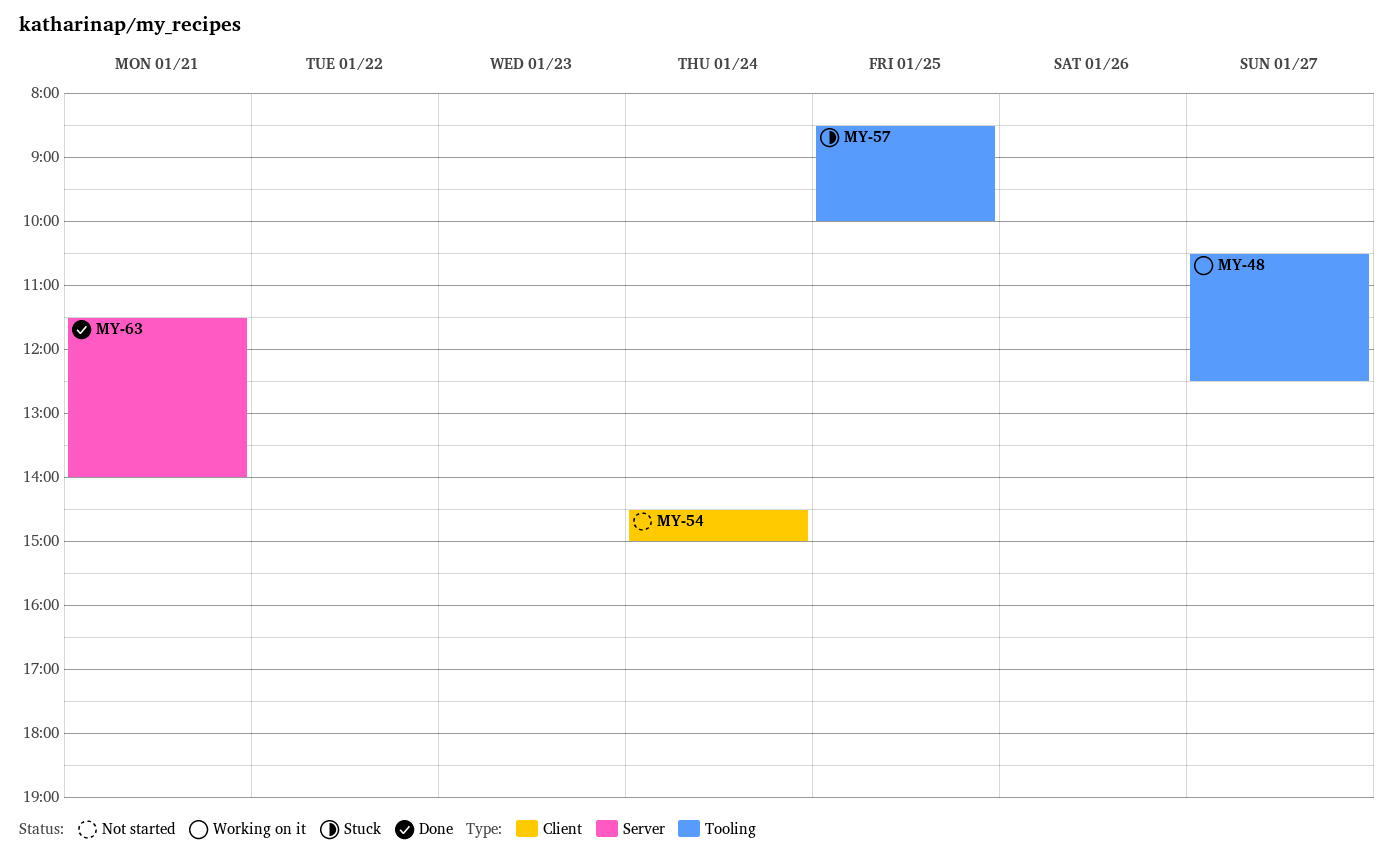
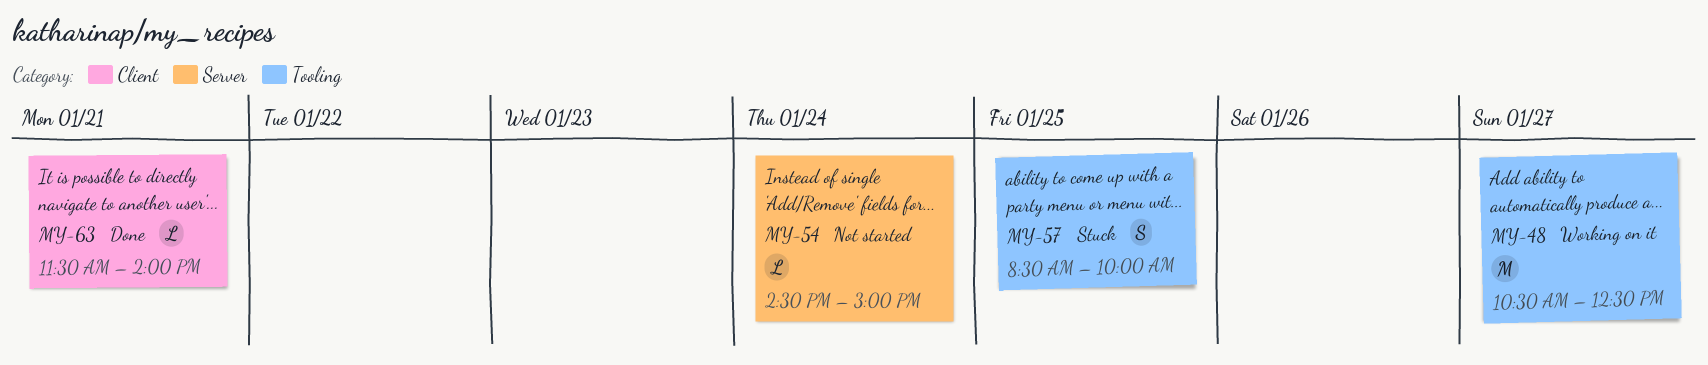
MY-54, label: Client -> Server
MY-63, label: Server -> Client

